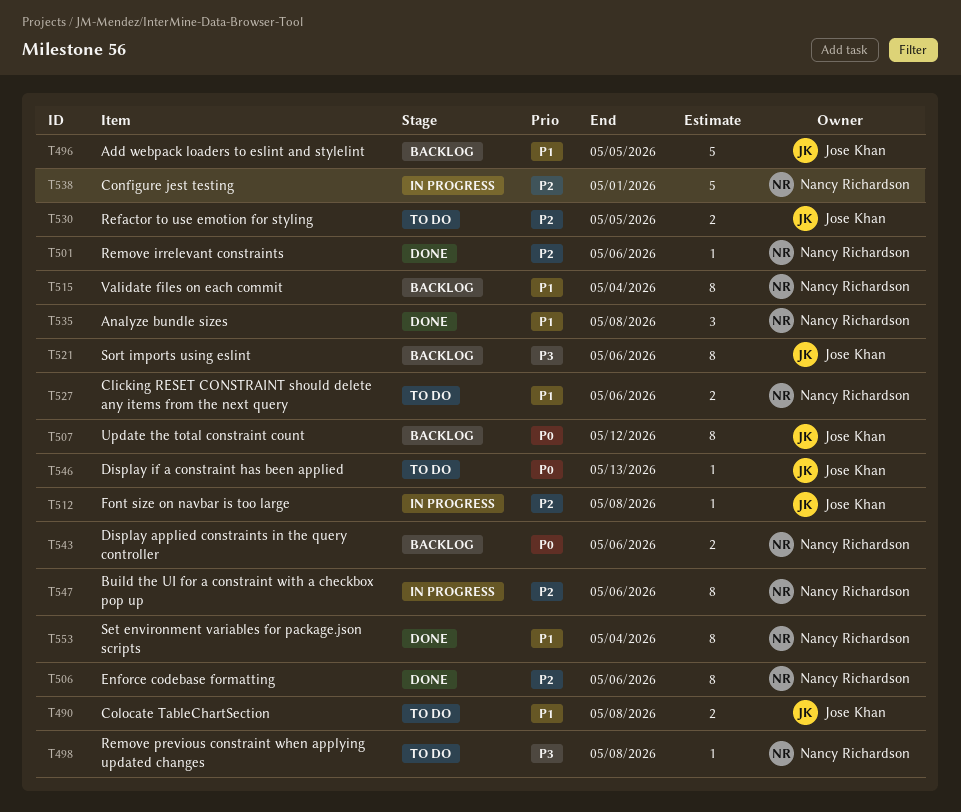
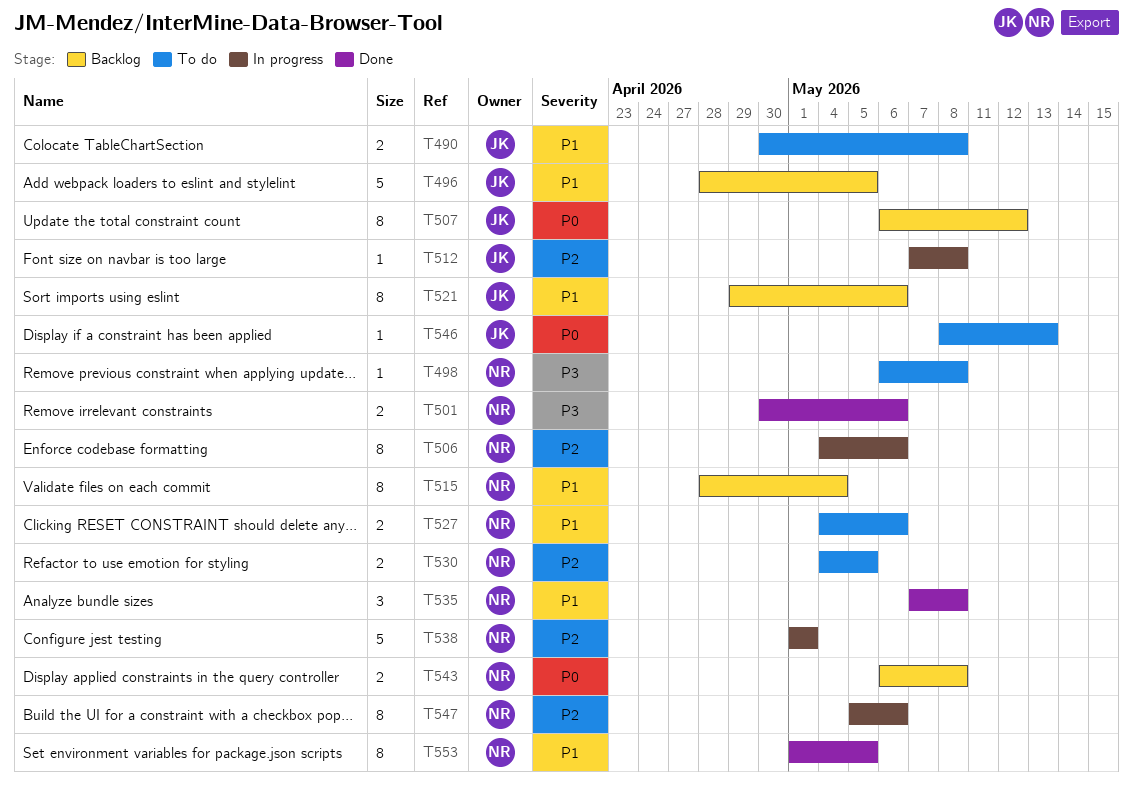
T501, priority: P2 -> P3
T501, estimate: 1 -> 2
T506, status: Done -> In progress
T521, priority: P3 -> P1
T530, owner: Jose Khan -> Nancy Richardson
T543, due: May 6 -> May 8
T553, due: May 4 -> May 5

